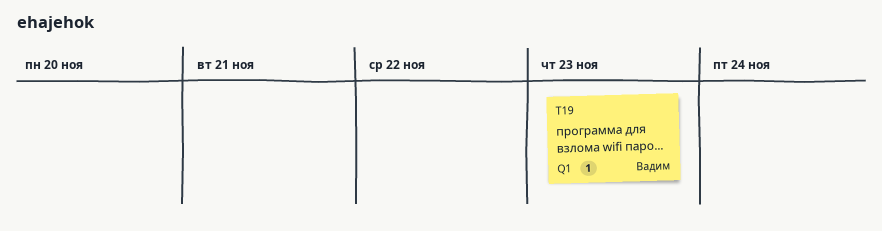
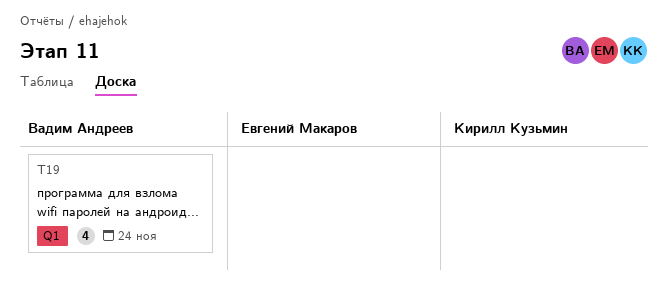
T19, estimate: 1 -> 4
T19, due: Nov 23 -> Nov 24

